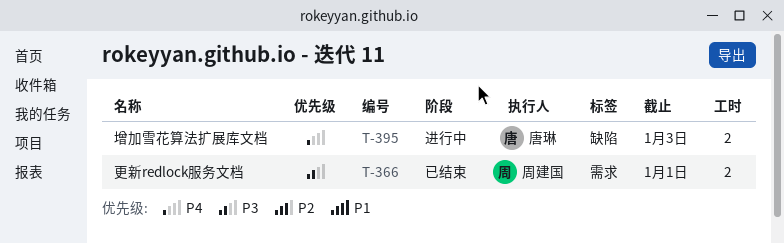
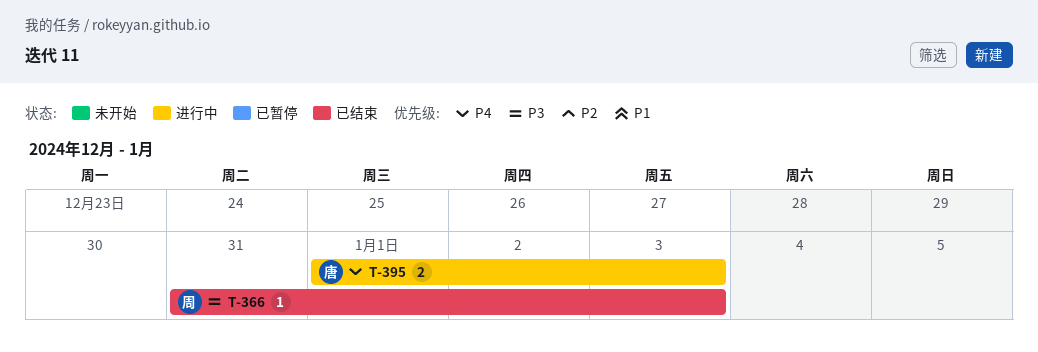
T-366, estimate: 2 -> 1
T-366, due: Jan 1 -> Jan 3

